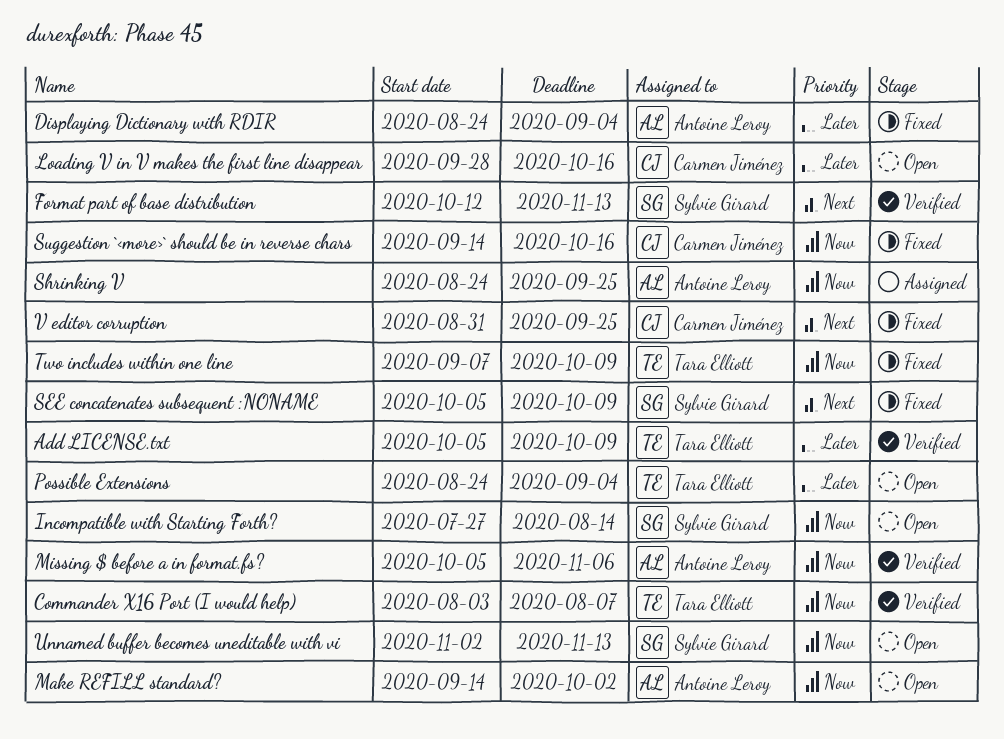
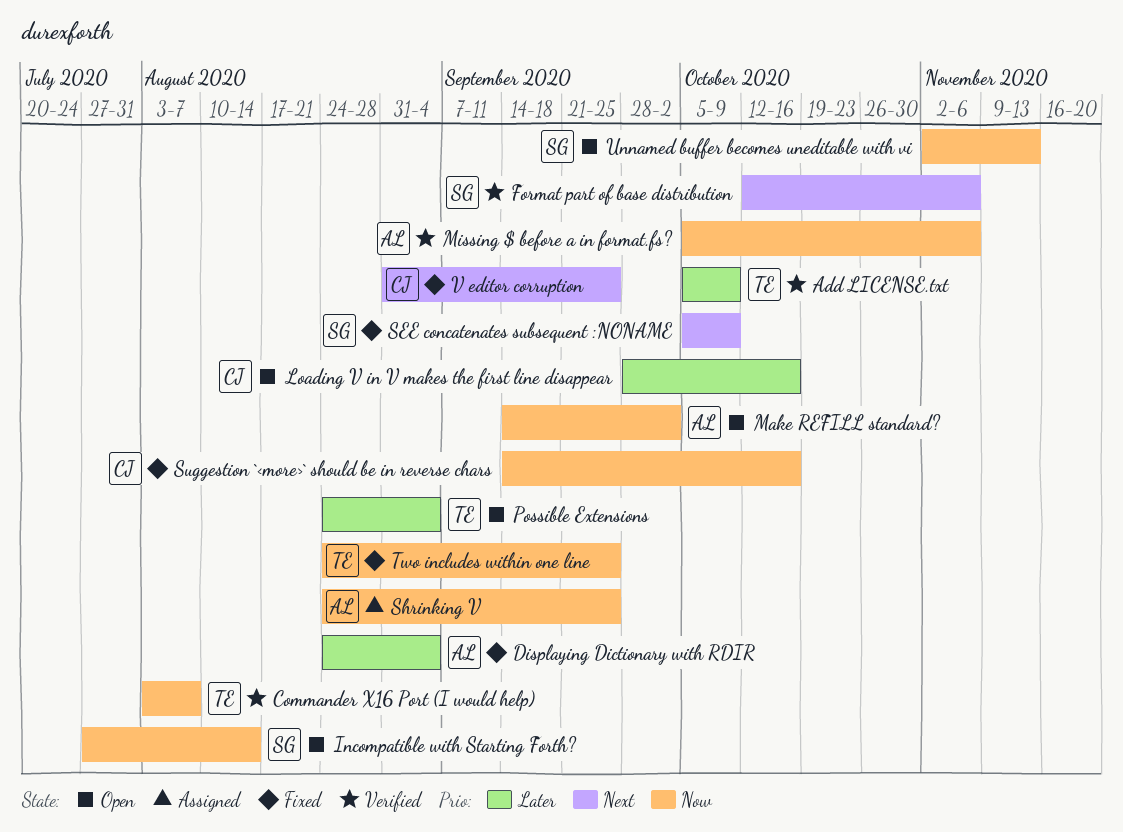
Format part of base distribution, due: Nov 13 -> Nov 6
Two includes within one line, start: Sep 7 -> Aug 24
Two includes within one line, due: Oct 9 -> Sep 25

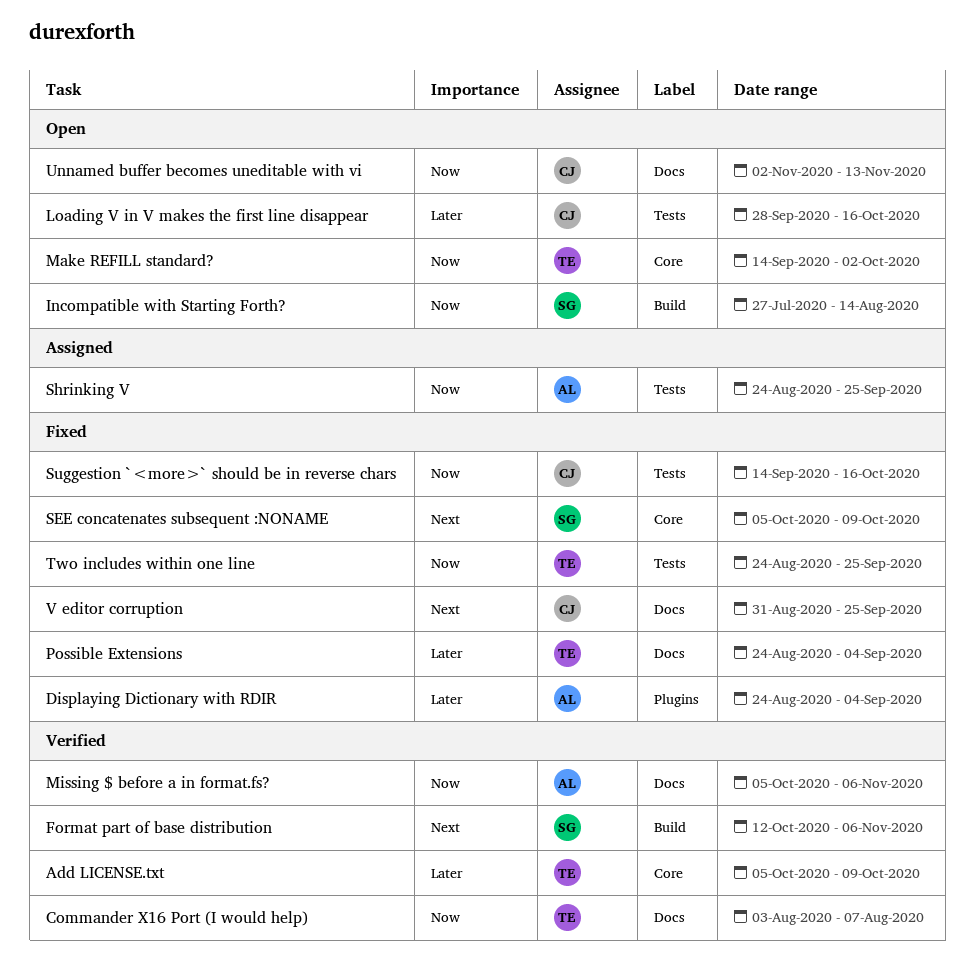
Make REFILL standard?, owner: AL -> TE
Possible Extensions, status: Open -> Fixed
Unnamed buffer becomes uneditable with vi, owner: SG -> CJ

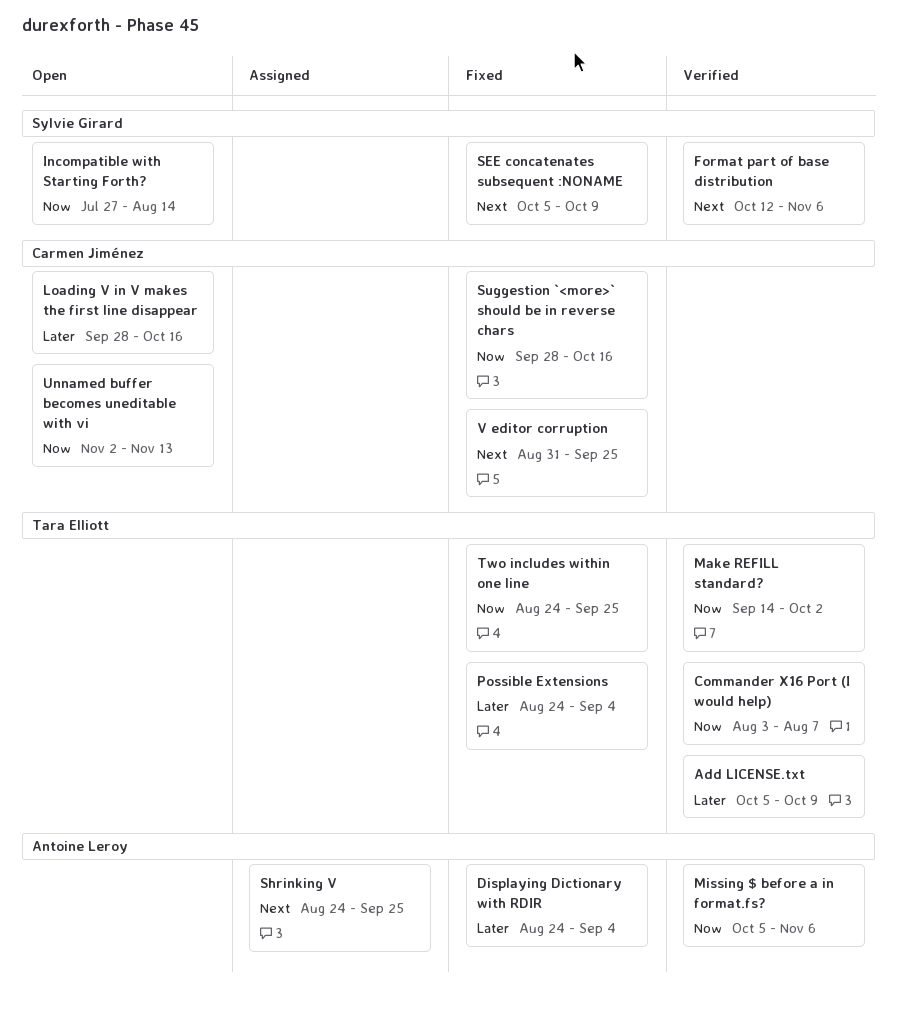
Make REFILL standard?, status: Open -> Verified
Shrinking V, priority: Now -> Next
Suggestion `<more>` should be in reverse chars, start: Sep 14 -> Sep 28

